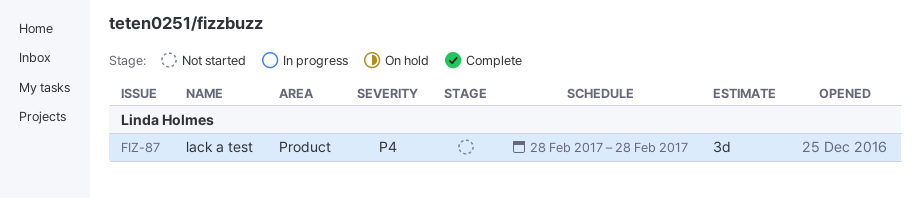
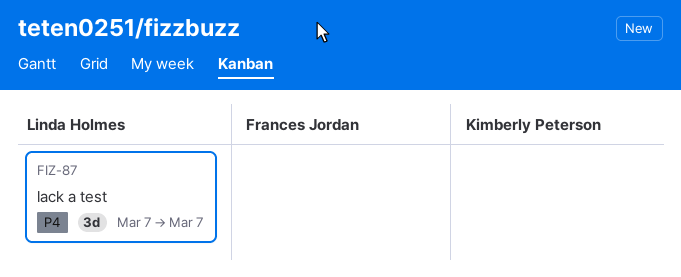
FIZ-87, start: Feb 28 -> Mar 7
FIZ-87, due: Feb 28 -> Mar 7

